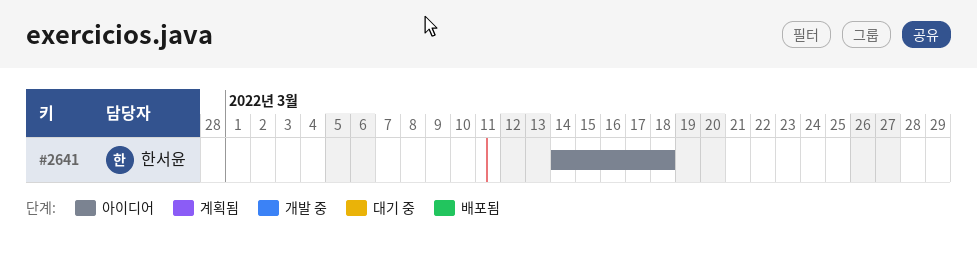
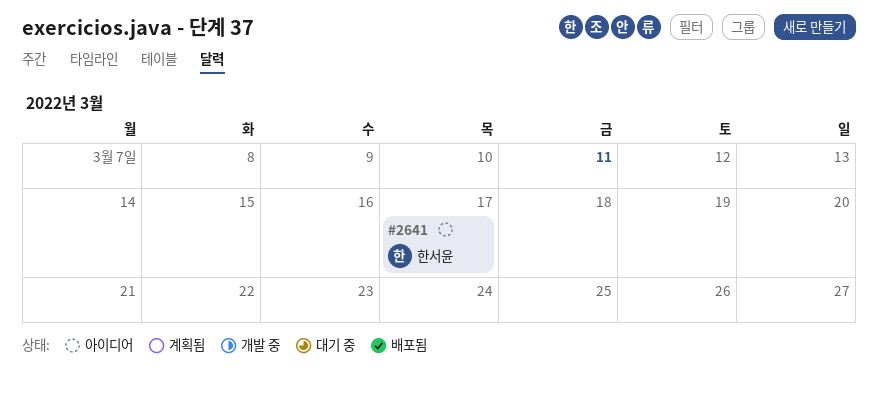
#2641, due: Mar 18 -> Mar 17

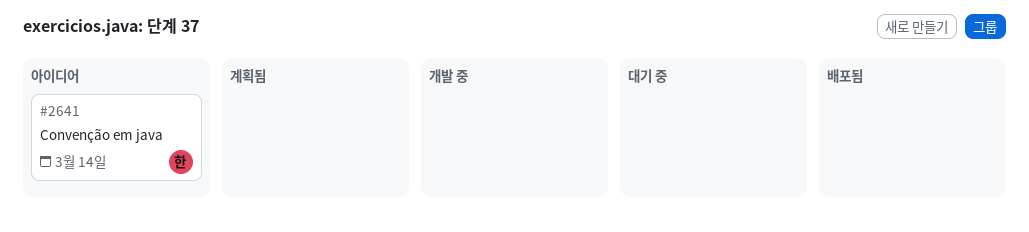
#2641, due: Mar 17 -> Mar 14

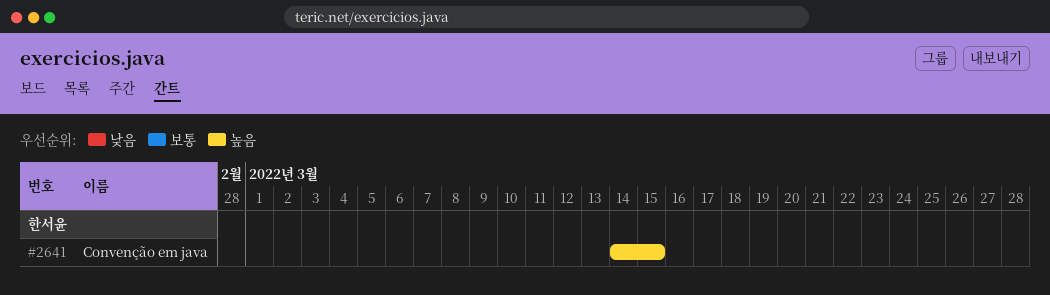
#2641, due: Mar 14 -> Mar 15

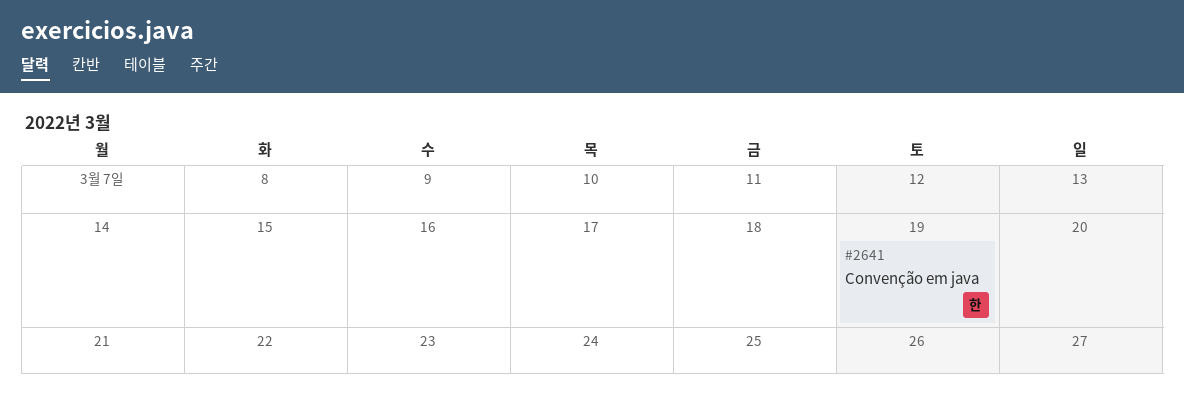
#2641, due: Mar 15 -> Mar 19

